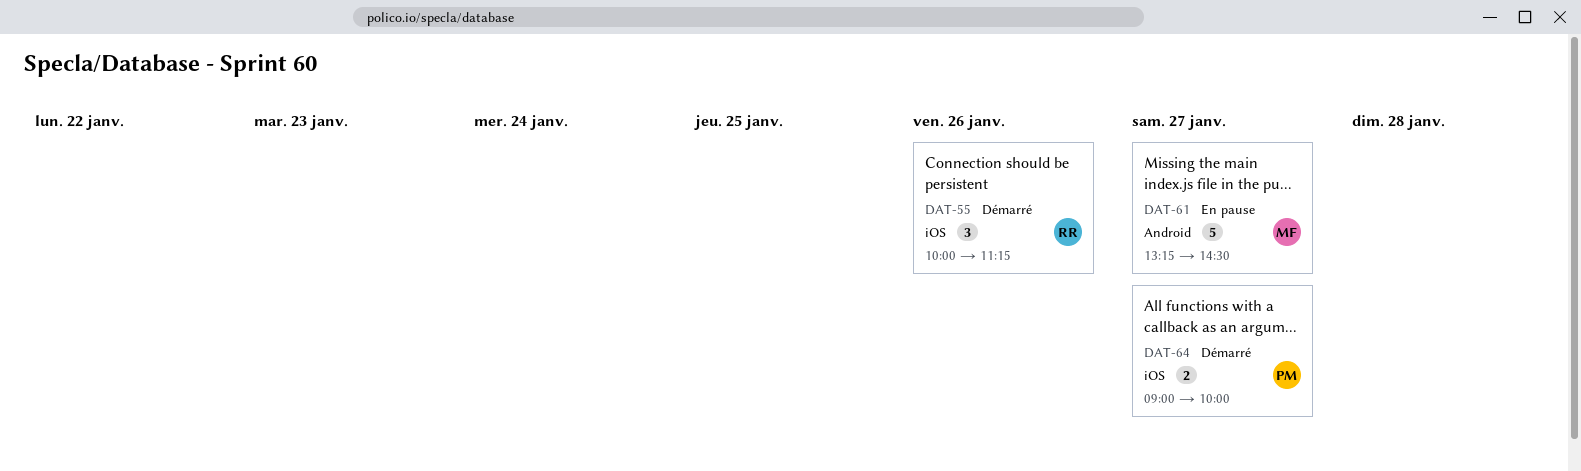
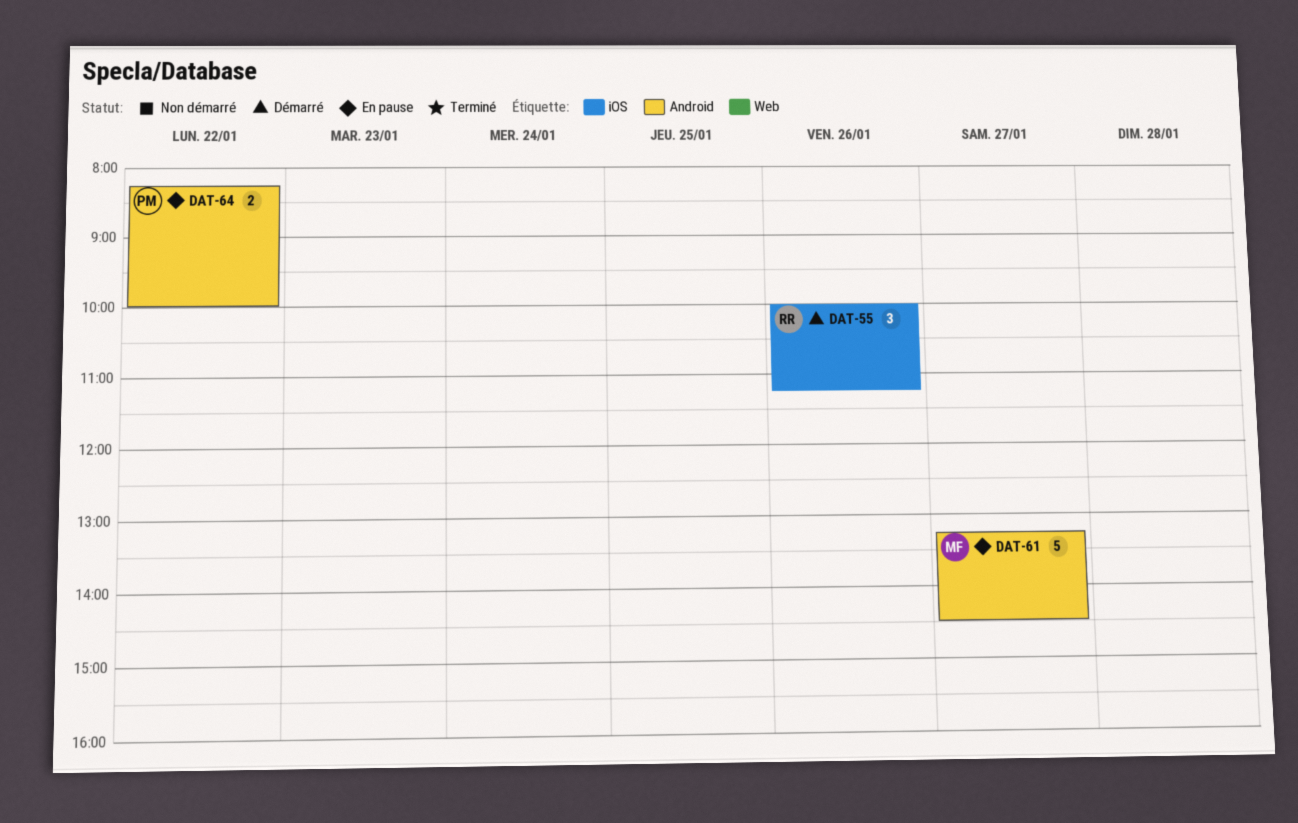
DAT-64, status: Démarré -> En pause
DAT-64, label: iOS -> Android
DAT-64, day: Jan 27 -> Jan 22
DAT-64, begins: 09:00 -> 08:15

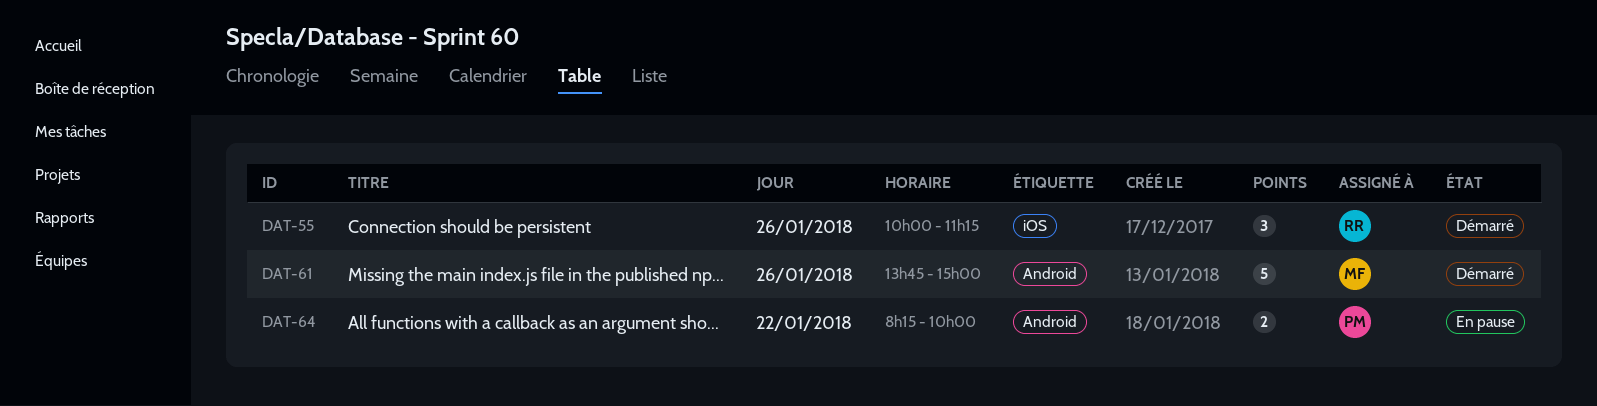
DAT-61, status: En pause -> Démarré
DAT-61, day: Jan 27 -> Jan 26
DAT-61, begins: 13:15 -> 13:45
DAT-61, ends: 14:30 -> 15:00

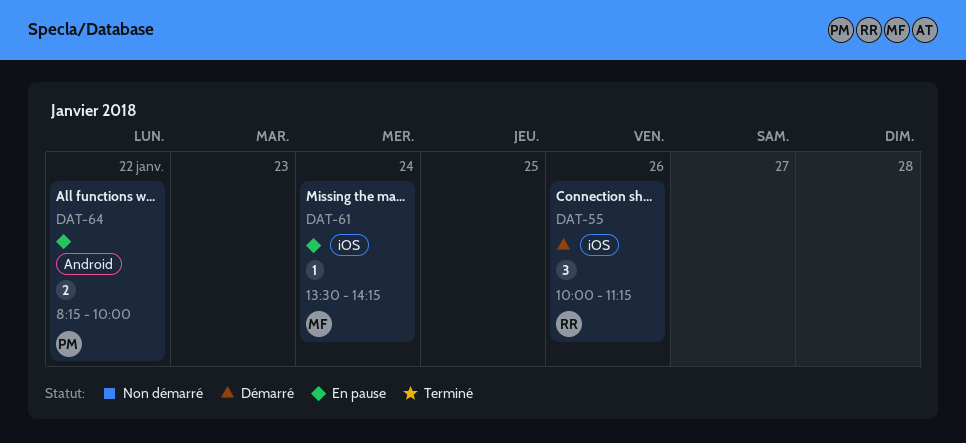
DAT-61, status: Démarré -> En pause
DAT-61, label: Android -> iOS
DAT-61, estimate: 5 -> 1
DAT-61, day: Jan 26 -> Jan 24
DAT-61, begins: 13:45 -> 13:30
DAT-61, ends: 15:00 -> 14:15

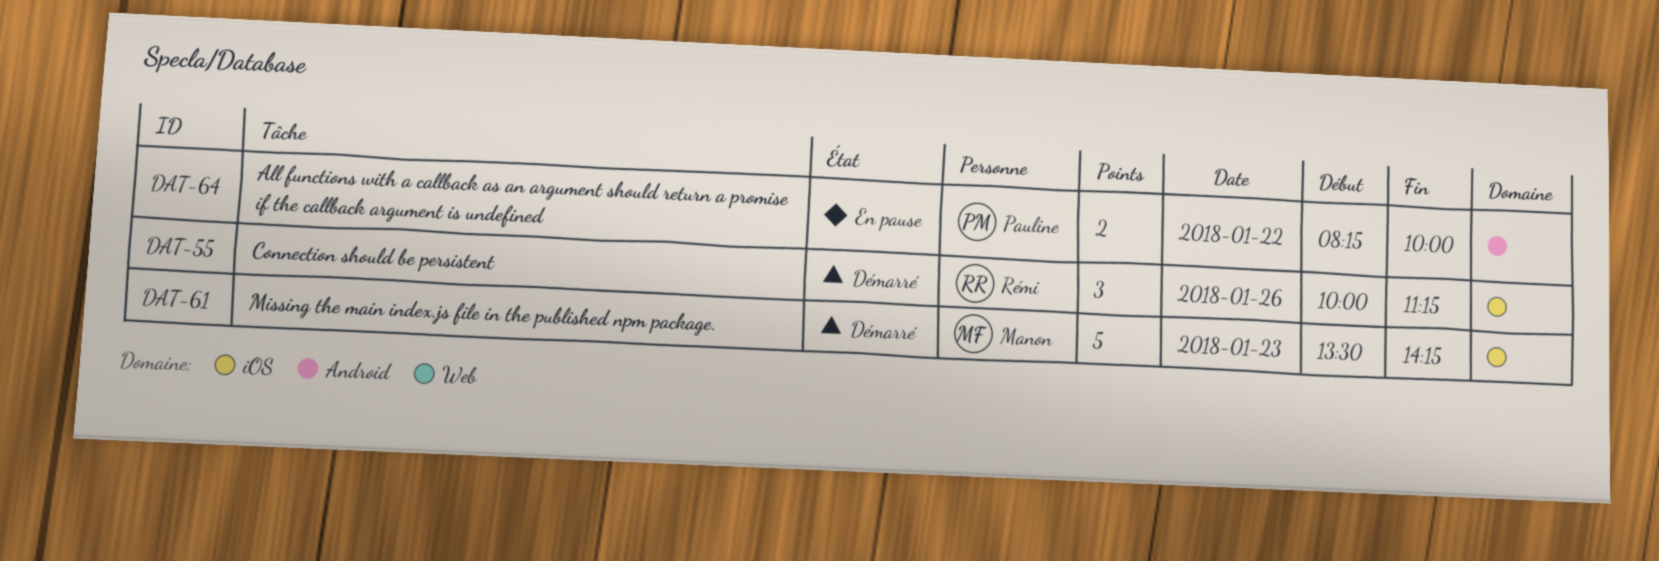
DAT-61, status: En pause -> Démarré
DAT-61, estimate: 1 -> 5
DAT-61, day: Jan 24 -> Jan 23

